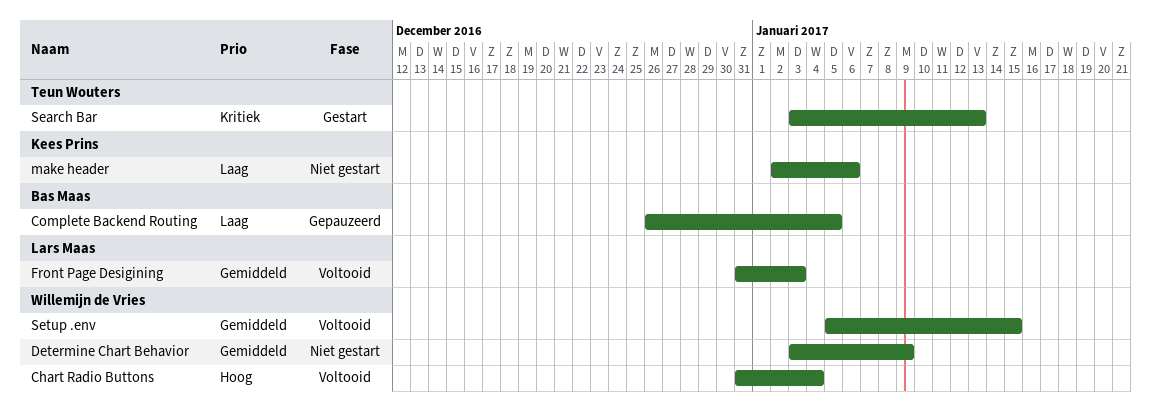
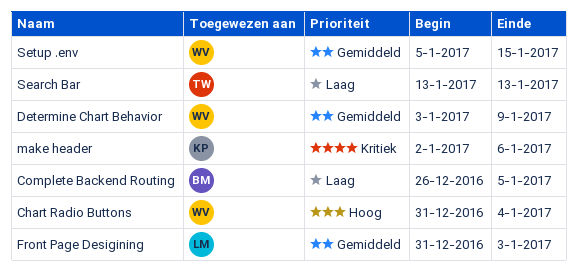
make header, priority: Laag -> Kritiek
Search Bar, priority: Kritiek -> Laag
Search Bar, start: Jan 3 -> Jan 13

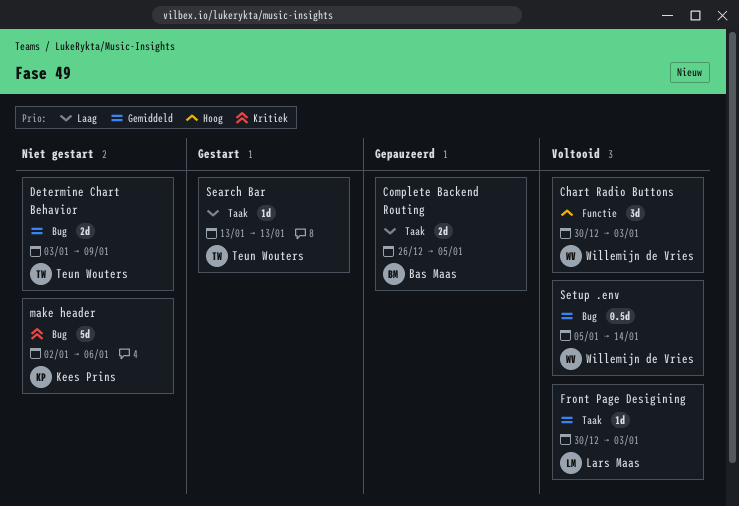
Chart Radio Buttons, start: Dec 31 -> Dec 30
Chart Radio Buttons, due: Jan 4 -> Jan 3
Determine Chart Behavior, owner: Willemijn de Vries -> Teun Wouters
Front Page Desigining, start: Dec 31 -> Dec 30
Setup .env, due: Jan 15 -> Jan 14

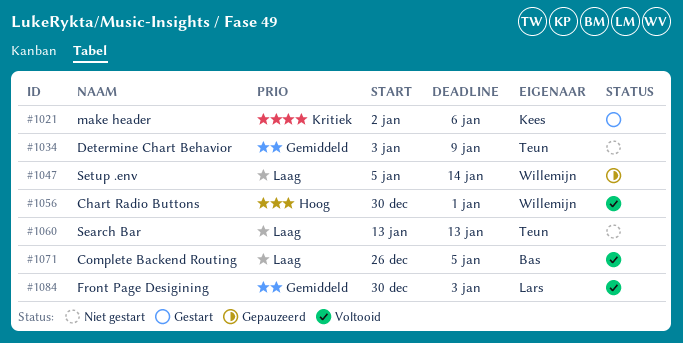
Chart Radio Buttons, due: Jan 3 -> Jan 1
Complete Backend Routing, status: Gepauzeerd -> Voltooid
make header, status: Niet gestart -> Gestart
Search Bar, status: Gestart -> Niet gestart
Setup .env, status: Voltooid -> Gepauzeerd
Setup .env, priority: Gemiddeld -> Laag

